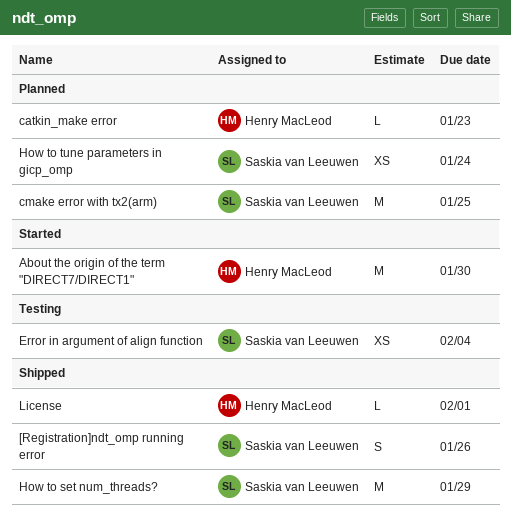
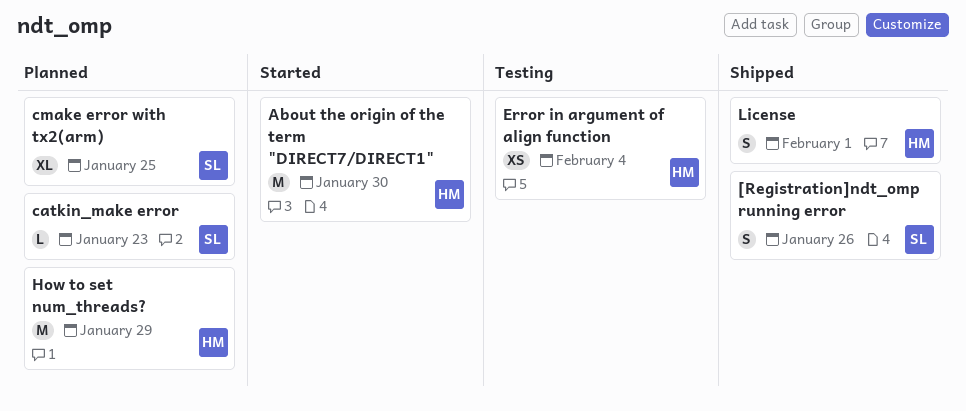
catkin_make error, owner: Henry MacLeod -> Saskia van Leeuwen
cmake error with tx2(arm), estimate: M -> XL
Error in argument of align function, owner: Saskia van Leeuwen -> Henry MacLeod
How to set num_threads?, status: Shipped -> Planned
How to set num_threads?, owner: Saskia van Leeuwen -> Henry MacLeod
How to tune parameters in gicp_omp: present -> none
License, estimate: L -> S

